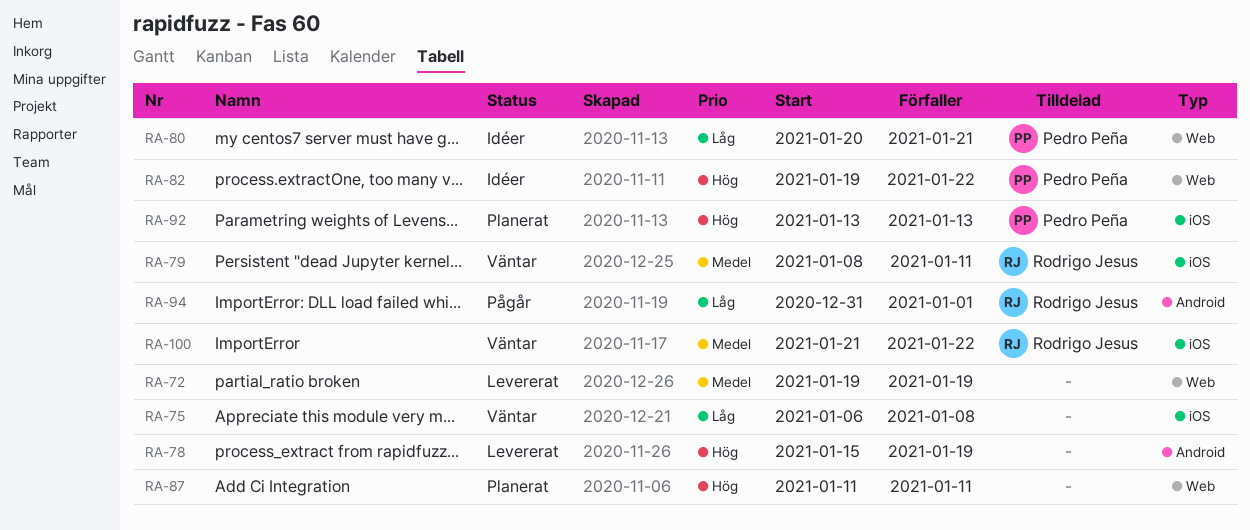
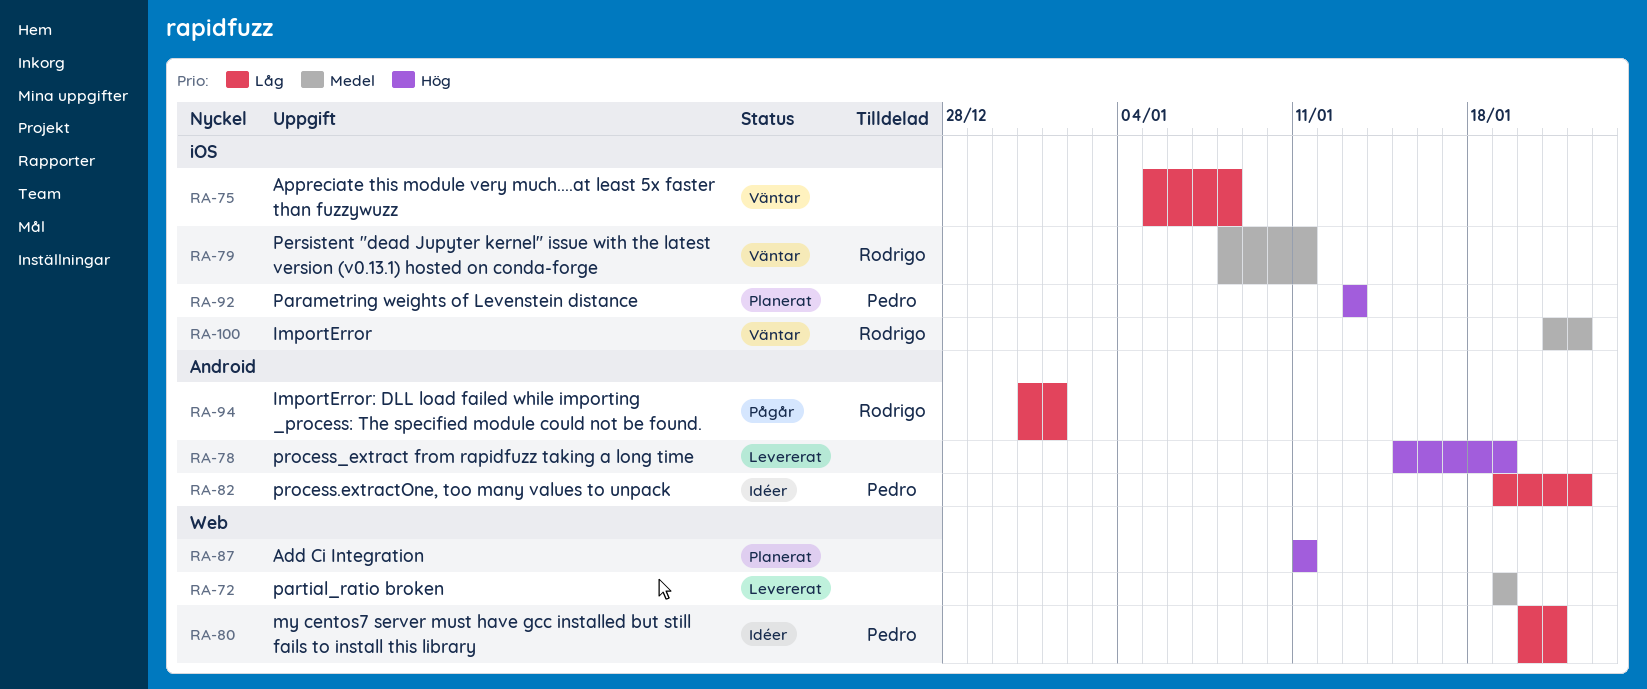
RA-75, start: Jan 6 -> Jan 5
RA-82, priority: Hög -> Låg
RA-82, label: Web -> Android

